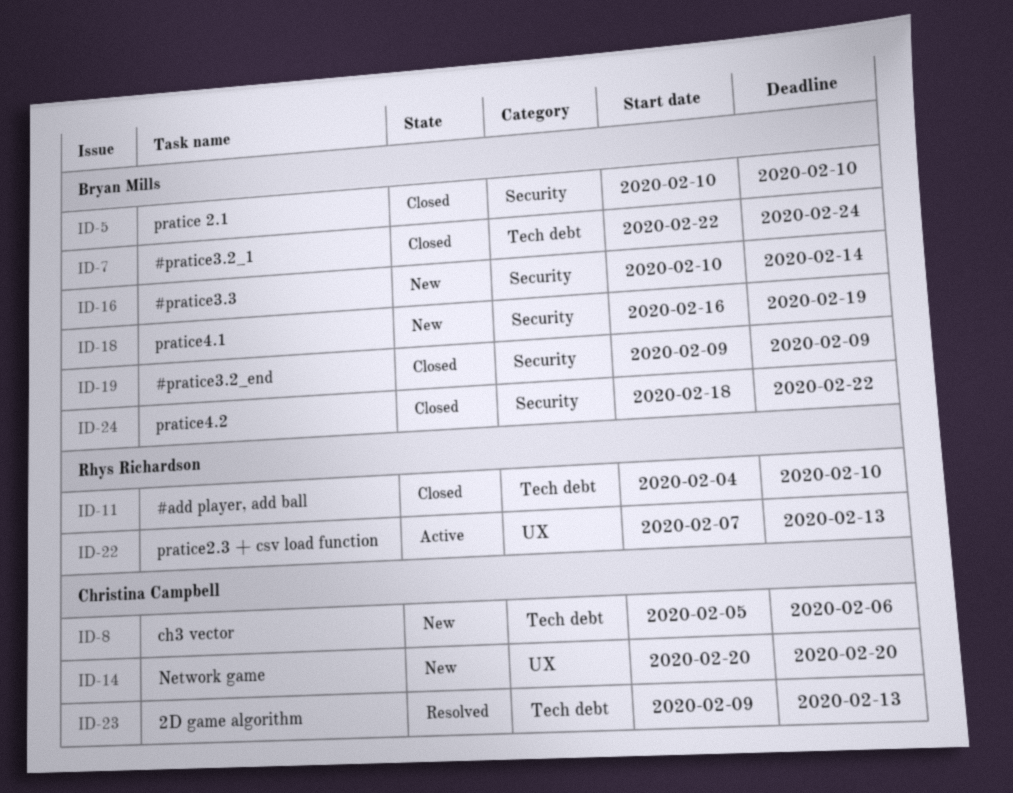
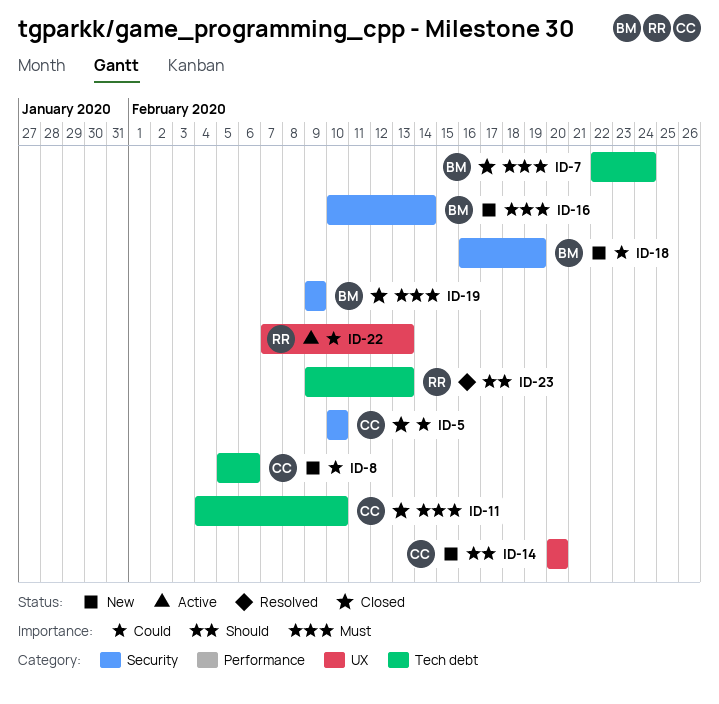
ID-5, owner: Bryan Mills -> Christina Campbell
ID-11, owner: Rhys Richardson -> Christina Campbell
ID-23, owner: Christina Campbell -> Rhys Richardson
ID-24: present -> none

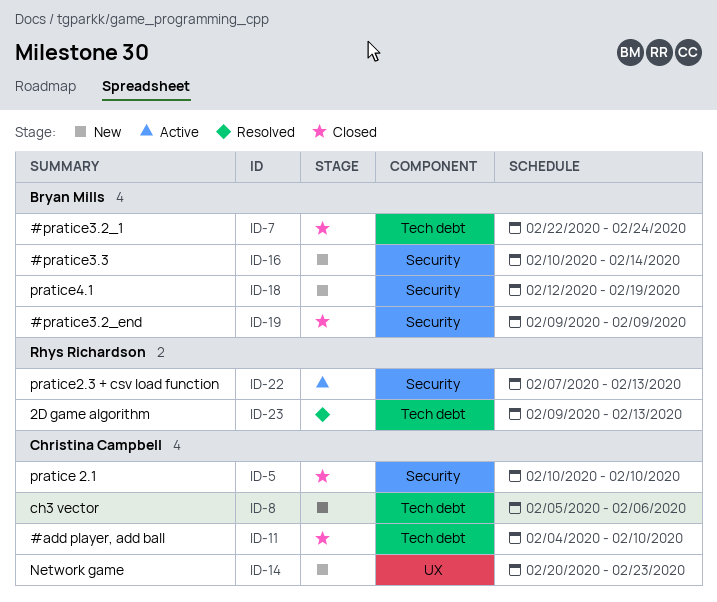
ID-14, due: Feb 20 -> Feb 23
ID-18, start: Feb 16 -> Feb 12
ID-22, label: UX -> Security

